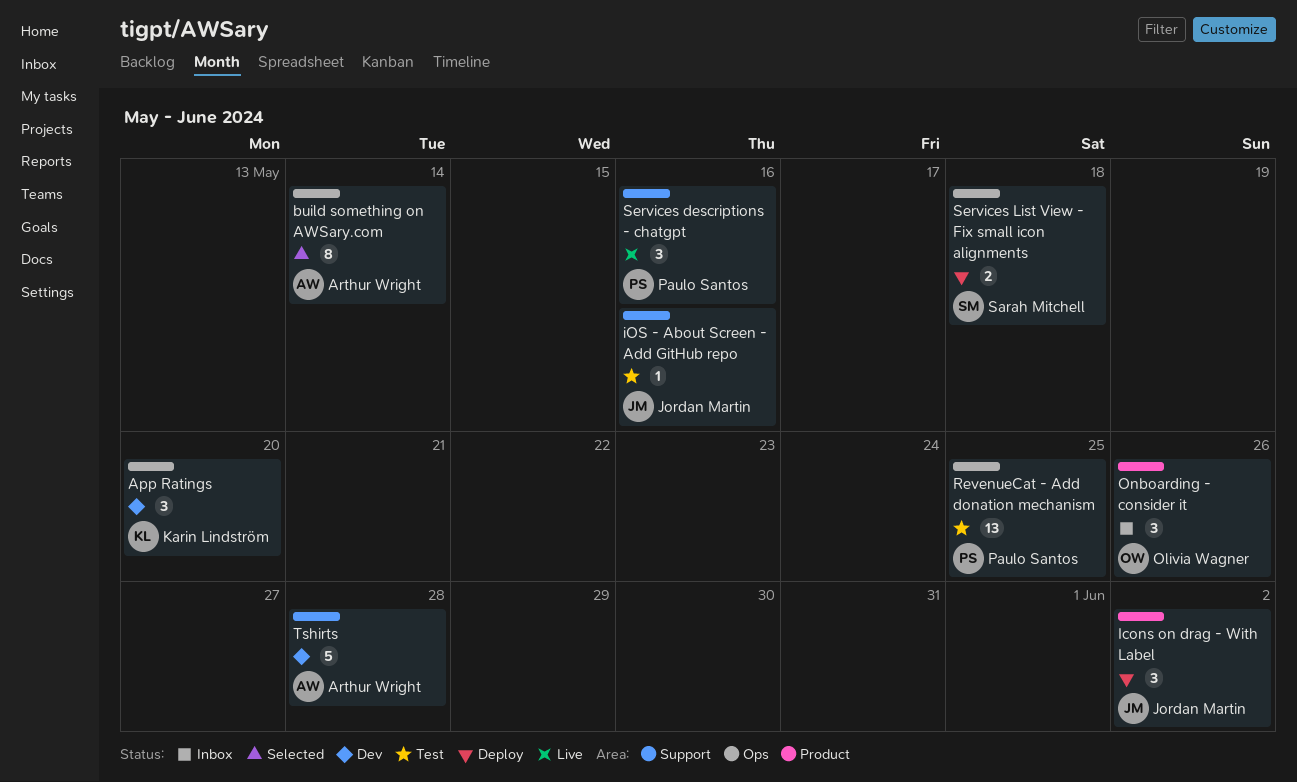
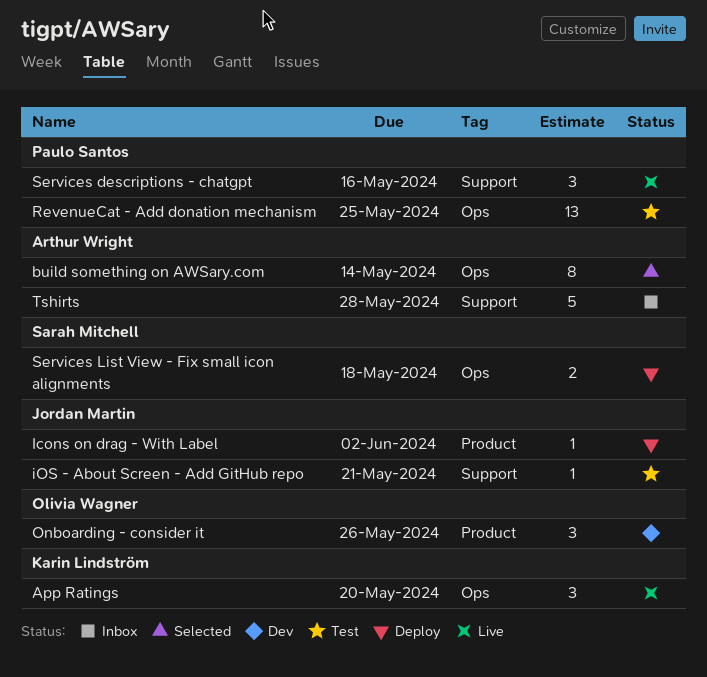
App Ratings, status: Dev -> Live
Icons on drag - With Label, estimate: 3 -> 1
iOS - About Screen - Add GitHub repo, due: May 16 -> May 21
Onboarding - consider it, status: Inbox -> Dev
Tshirts, status: Dev -> Inbox

